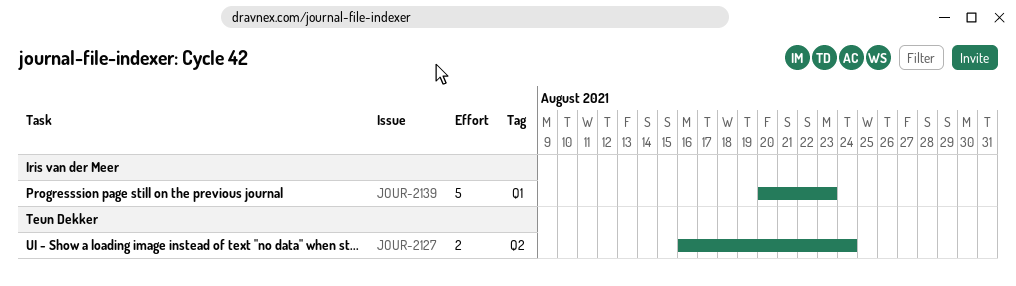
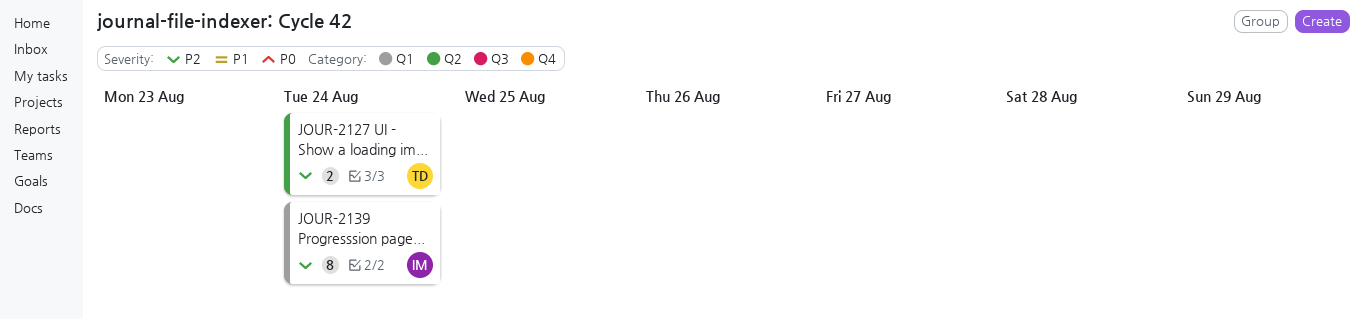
JOUR-2139, estimate: 5 -> 8
JOUR-2139, due: Aug 23 -> Aug 24

